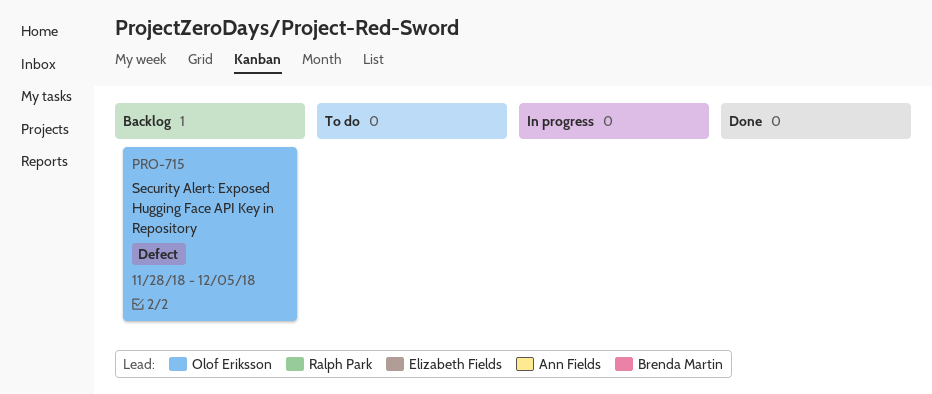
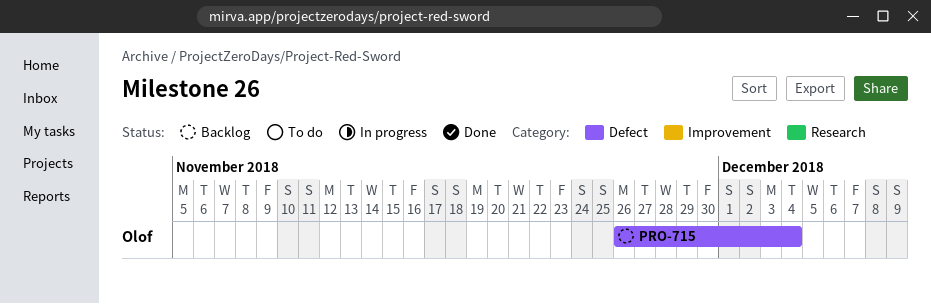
PRO-715, start: Nov 28 -> Nov 26
PRO-715, due: Dec 5 -> Dec 4

